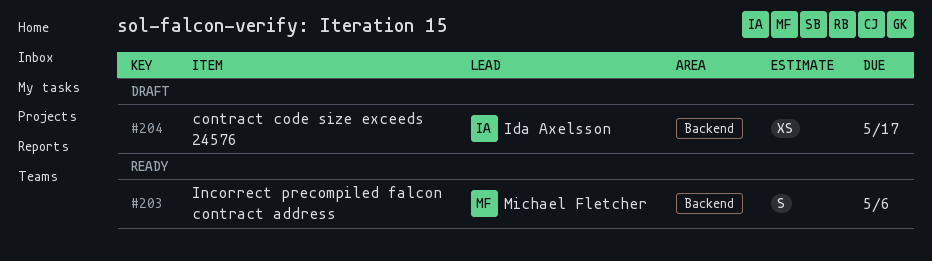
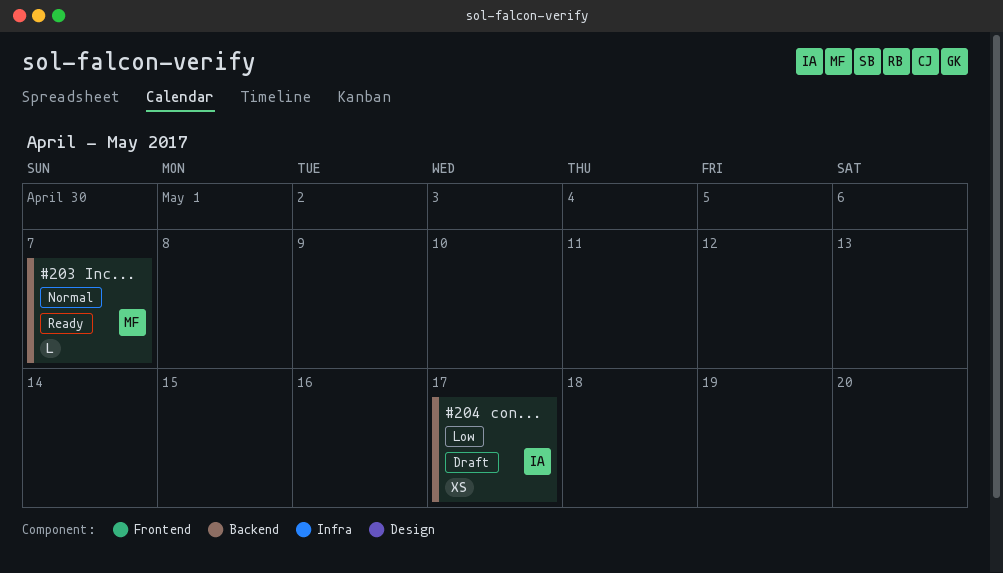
#203, estimate: S -> L
#203, due: May 6 -> May 7

